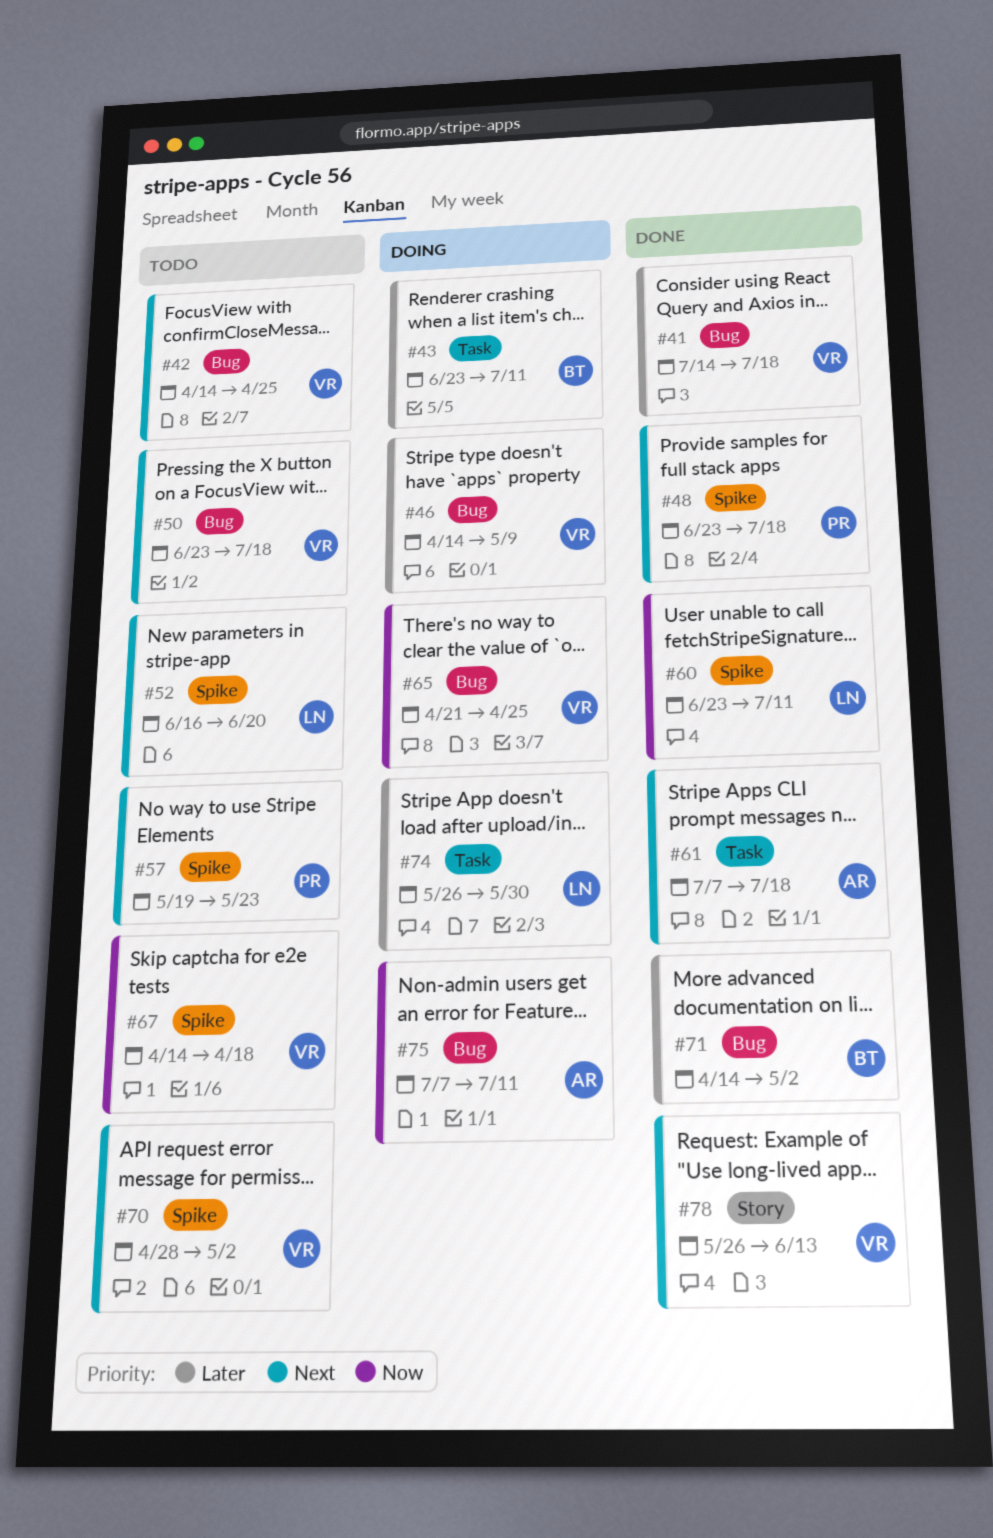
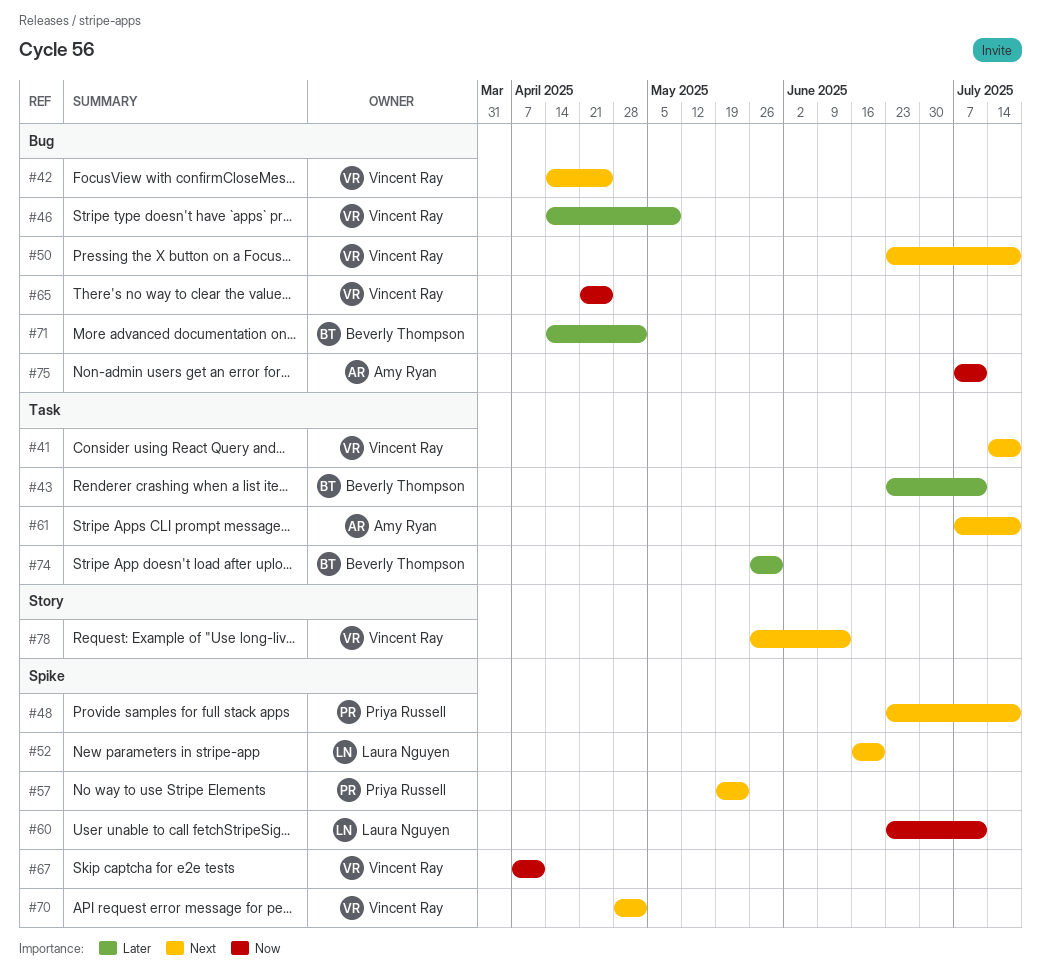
#41, priority: Later -> Next
#41, label: Bug -> Task
#67, start: Apr 14 -> Apr 7
#67, due: Apr 18 -> Apr 11
#74, owner: Laura Nguyen -> Beverly Thompson

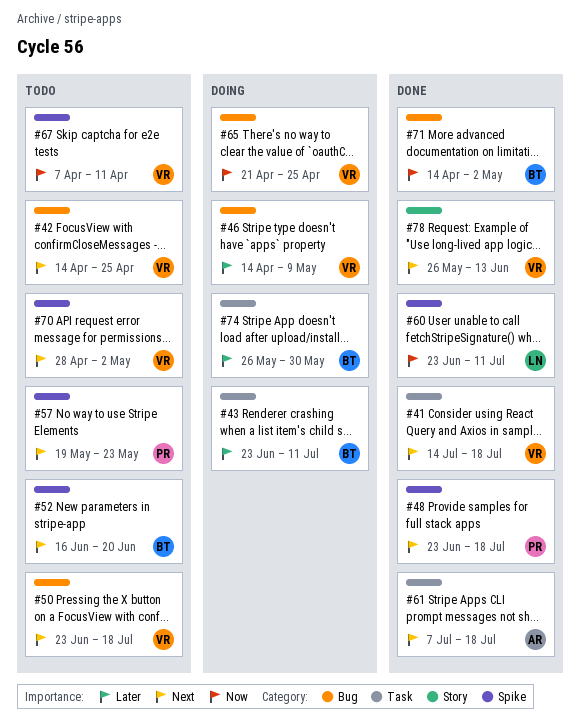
#52, owner: Laura Nguyen -> Beverly Thompson
#71, priority: Later -> Now
#75: present -> none

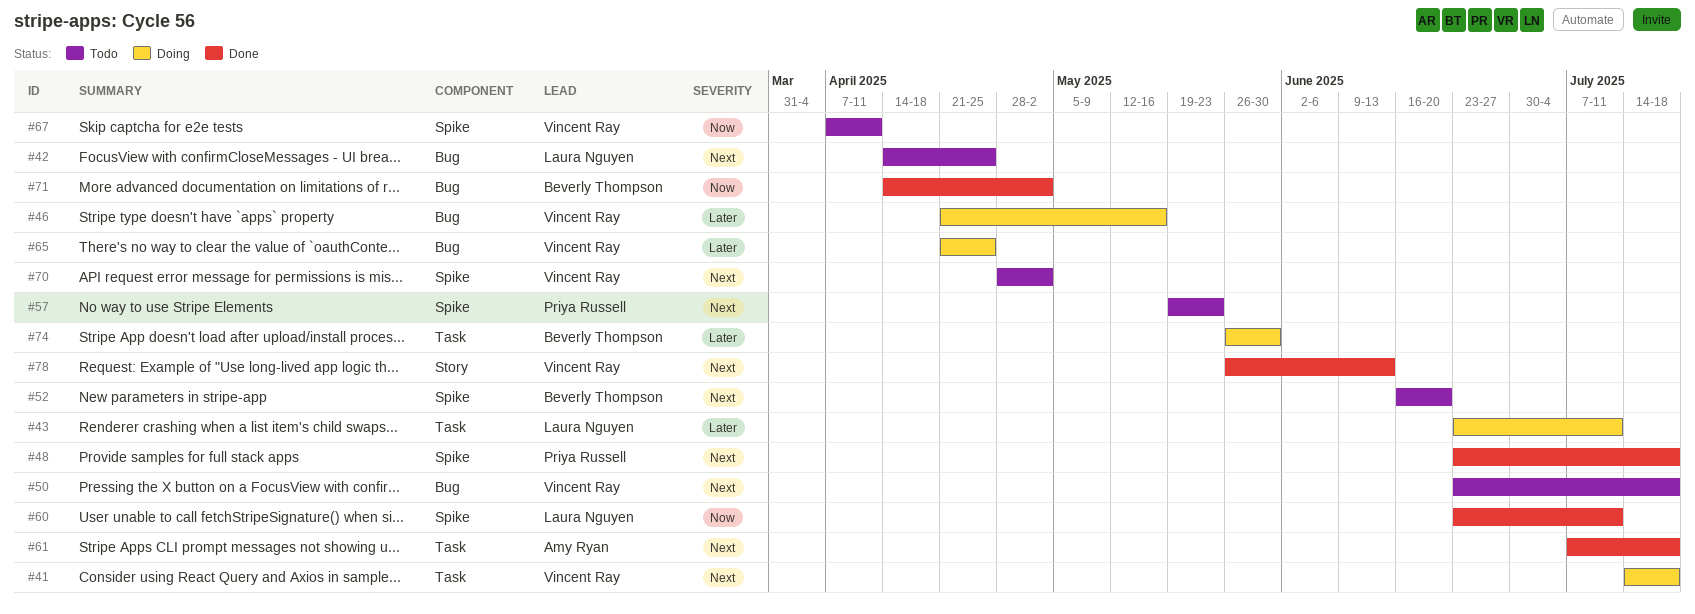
#41, status: Done -> Doing
#42, owner: Vincent Ray -> Laura Nguyen
#43, owner: Beverly Thompson -> Laura Nguyen
#46, start: Apr 14 -> Apr 21
#46, due: May 9 -> May 16
#65, priority: Now -> Later

